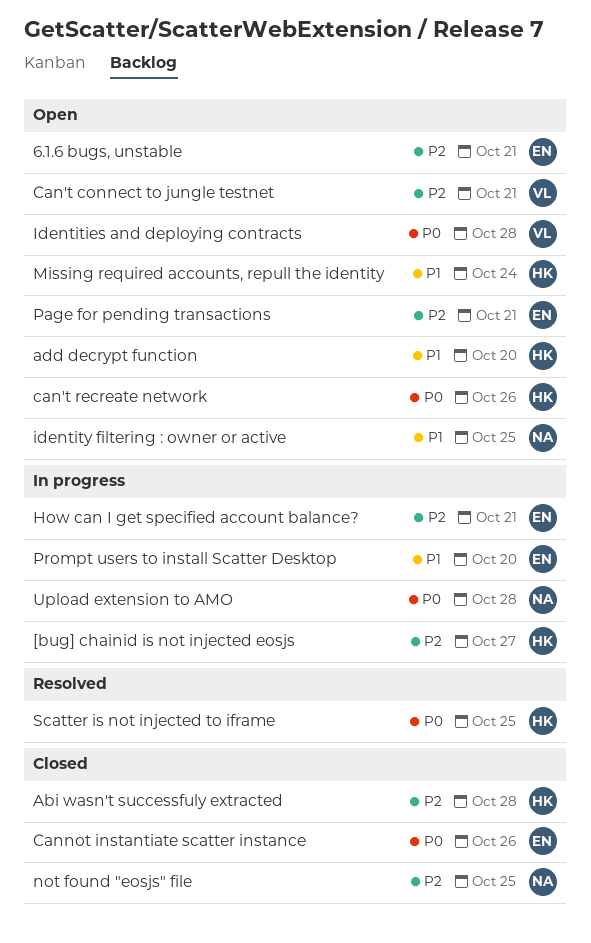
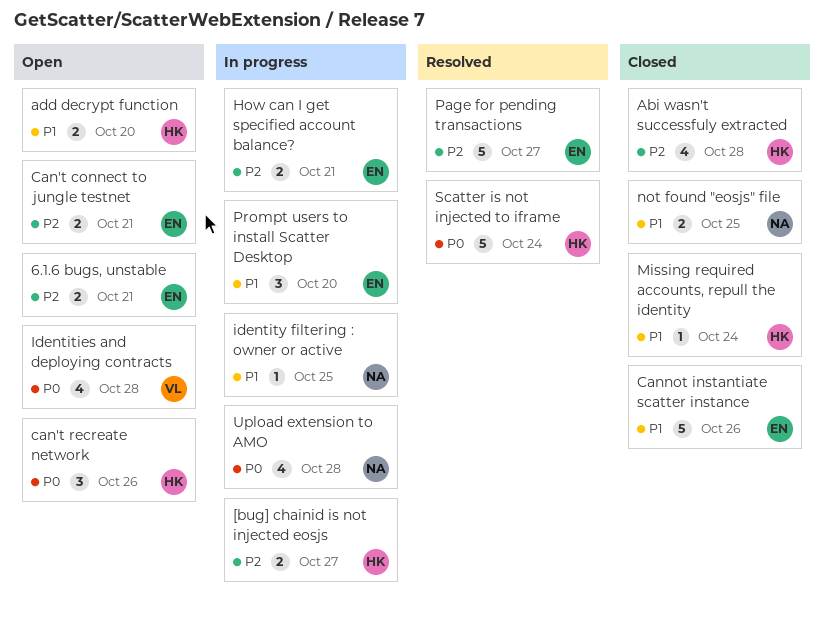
Can't connect to jungle testnet, owner: VL -> EN
Cannot instantiate scatter instance, priority: P0 -> P1
identity filtering : owner or active, status: Open -> In progress
Missing required accounts, repull the identity, status: Open -> Closed
not found "eosjs" file, priority: P2 -> P1
Page for pending transactions, status: Open -> Resolved
Page for pending transactions, due: Oct 21 -> Oct 27
Scatter is not injected to iframe, due: Oct 25 -> Oct 24

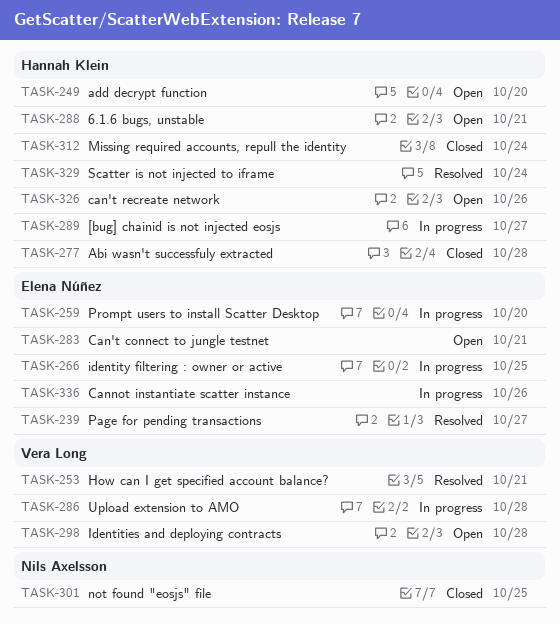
6.1.6 bugs, unstable, owner: Elena Núñez -> Hannah Klein
Cannot instantiate scatter instance, status: Closed -> In progress
How can I get specified account balance?, status: In progress -> Resolved
How can I get specified account balance?, owner: Elena Núñez -> Vera Long
identity filtering : owner or active, owner: Nils Axelsson -> Elena Núñez
Upload extension to AMO, owner: Nils Axelsson -> Vera Long

